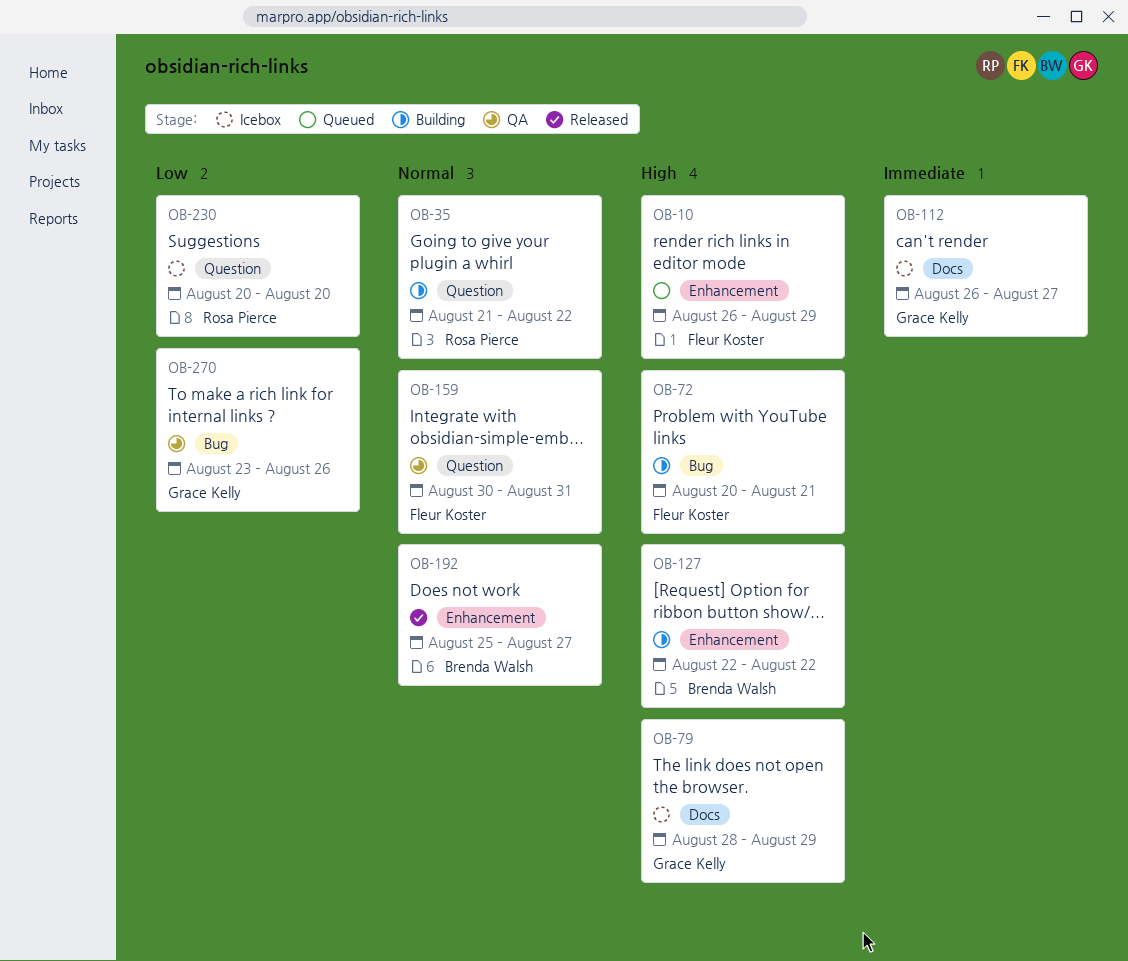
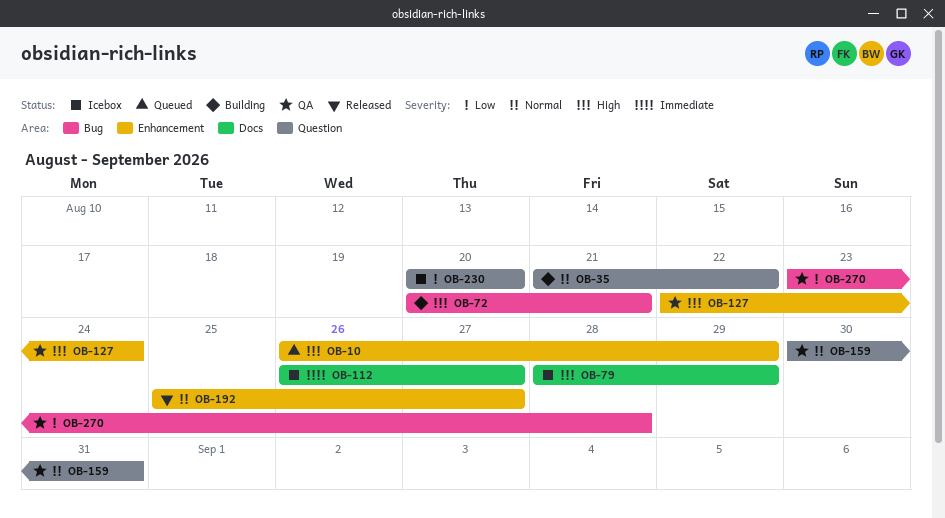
OB-127, status: Building -> QA
OB-127, due: Aug 22 -> Aug 24
OB-270, due: Aug 26 -> Aug 28

